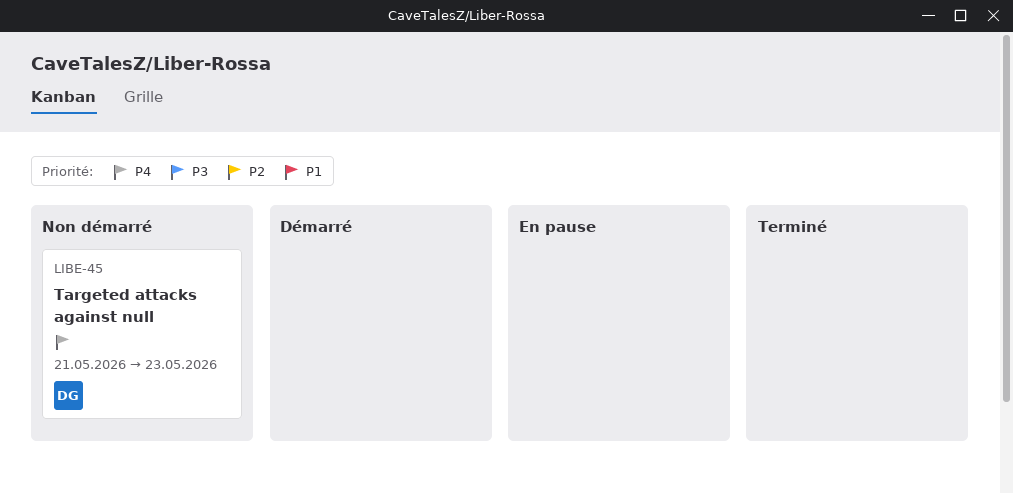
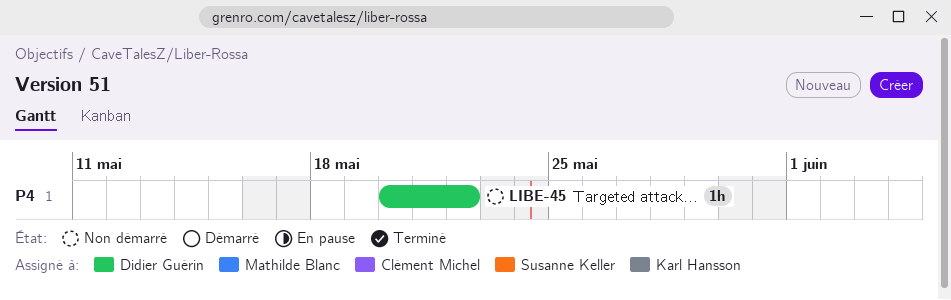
LIBE-45, start: May 21 -> May 20
LIBE-45, due: May 23 -> May 22

